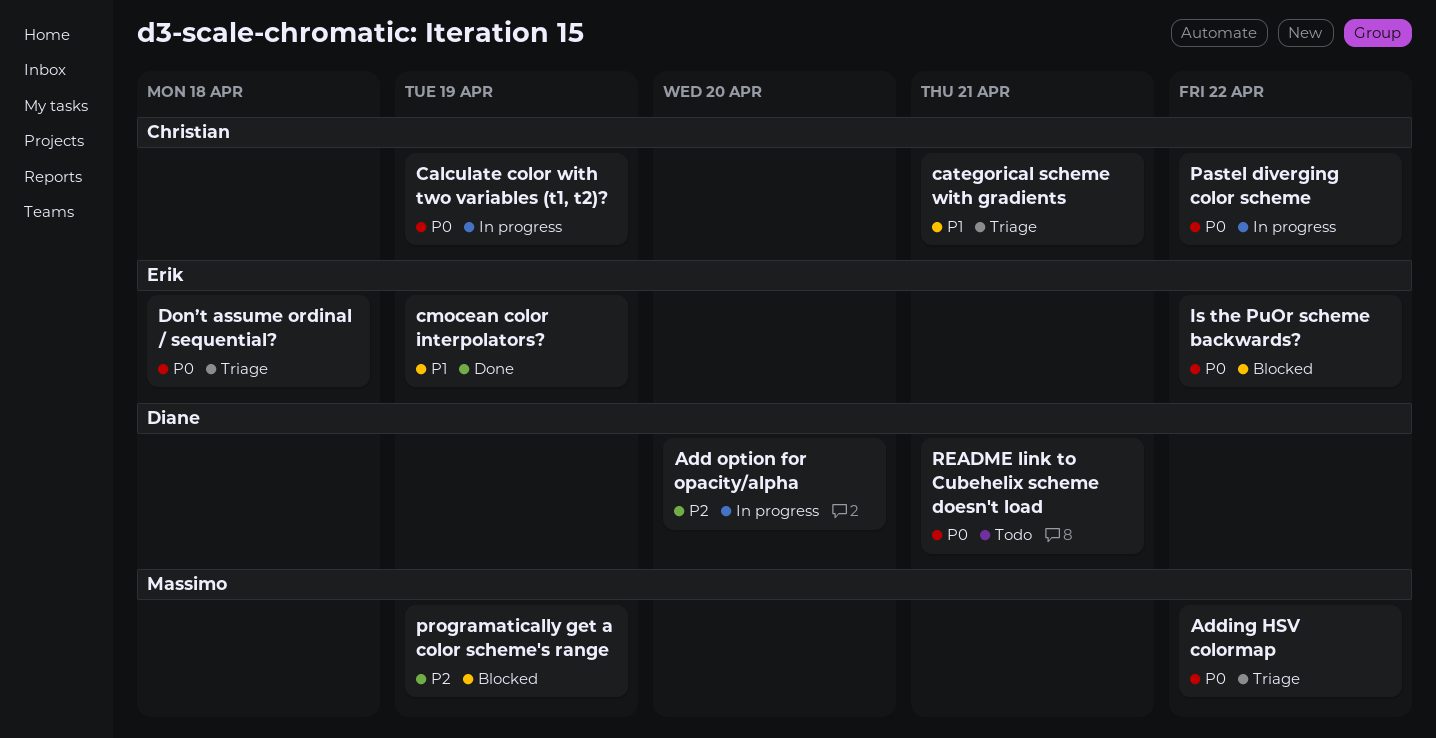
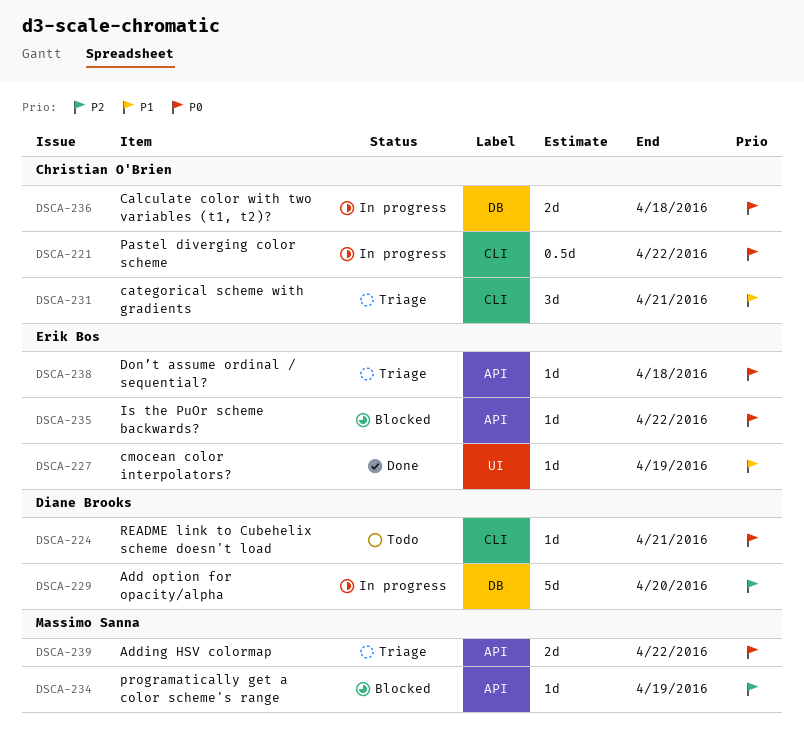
Calculate color with two variables (t1, t2)?, due: Apr 19 -> Apr 18

